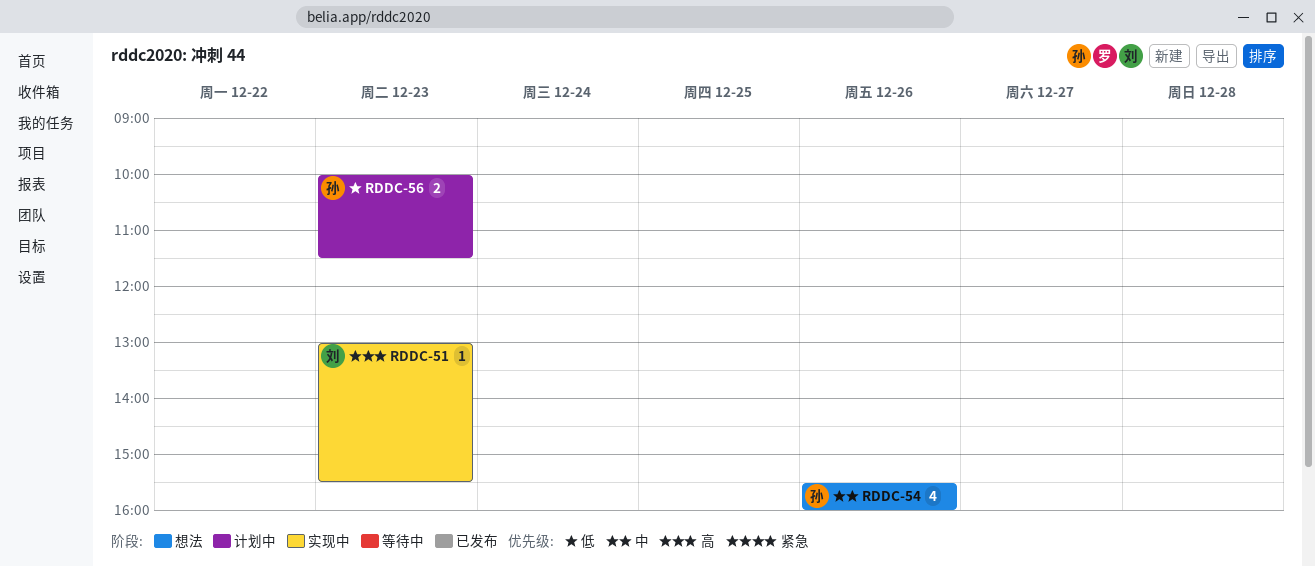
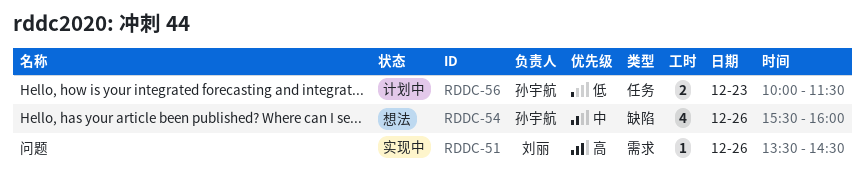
RDDC-51, day: Dec 23 -> Dec 26
RDDC-51, begins: 13:00 -> 13:30
RDDC-51, ends: 15:30 -> 14:30

